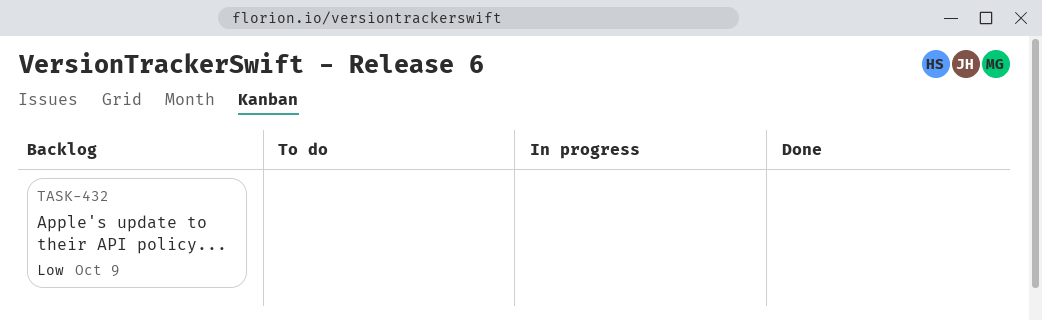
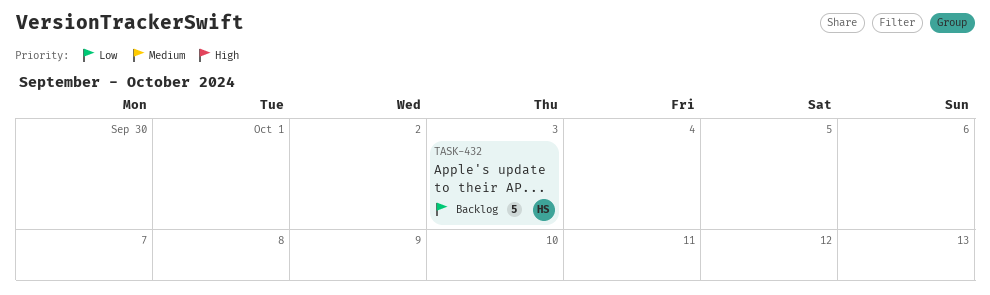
TASK-432, due: Oct 9 -> Oct 3

